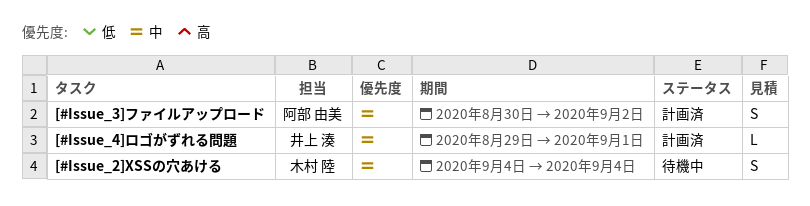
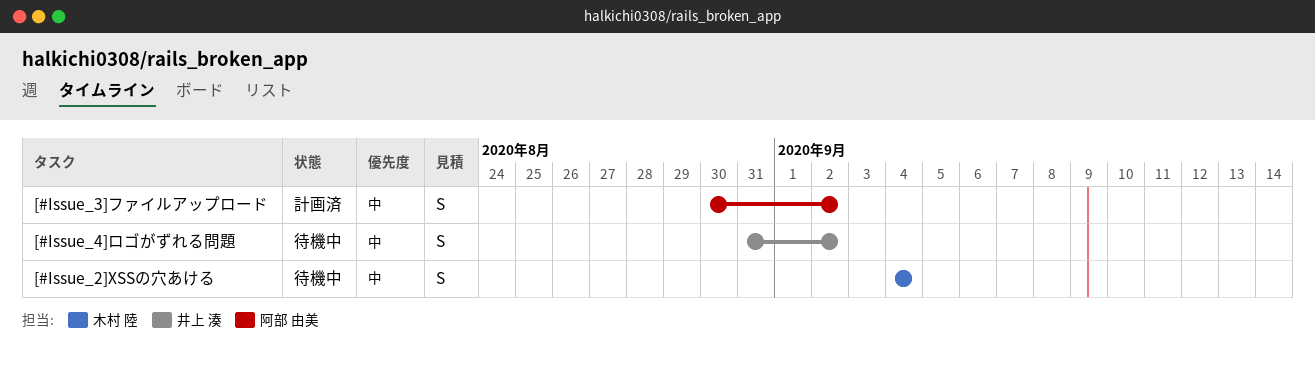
[#Issue_4]ロゴがずれる問題, status: 計画済 -> 待機中
[#Issue_4]ロゴがずれる問題, estimate: L -> S
[#Issue_4]ロゴがずれる問題, start: Aug 29 -> Aug 31
[#Issue_4]ロゴがずれる問題, due: Sep 1 -> Sep 2

